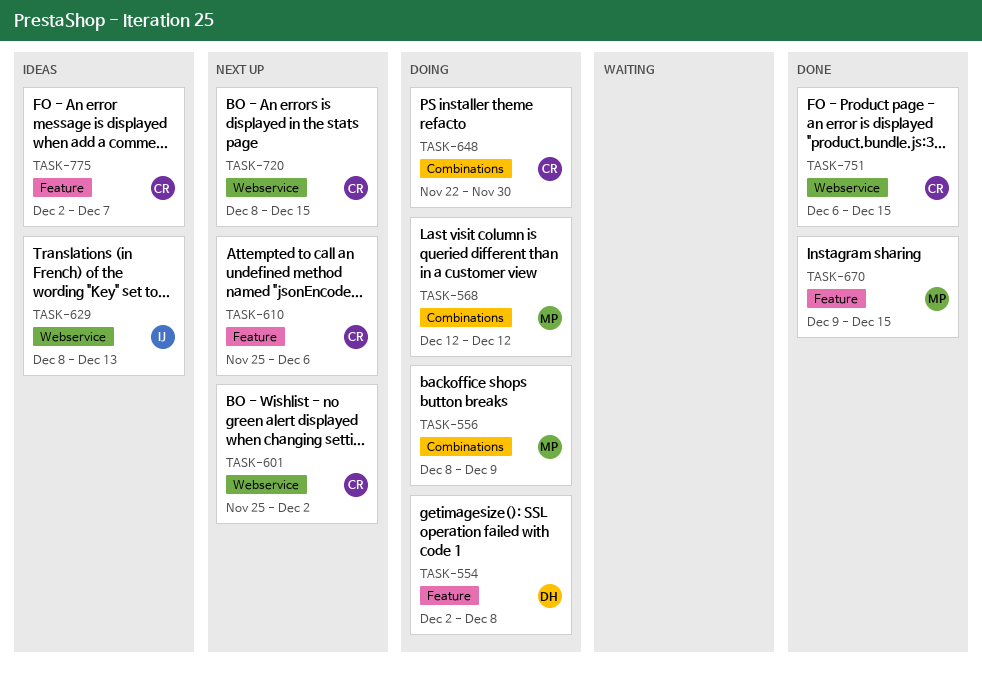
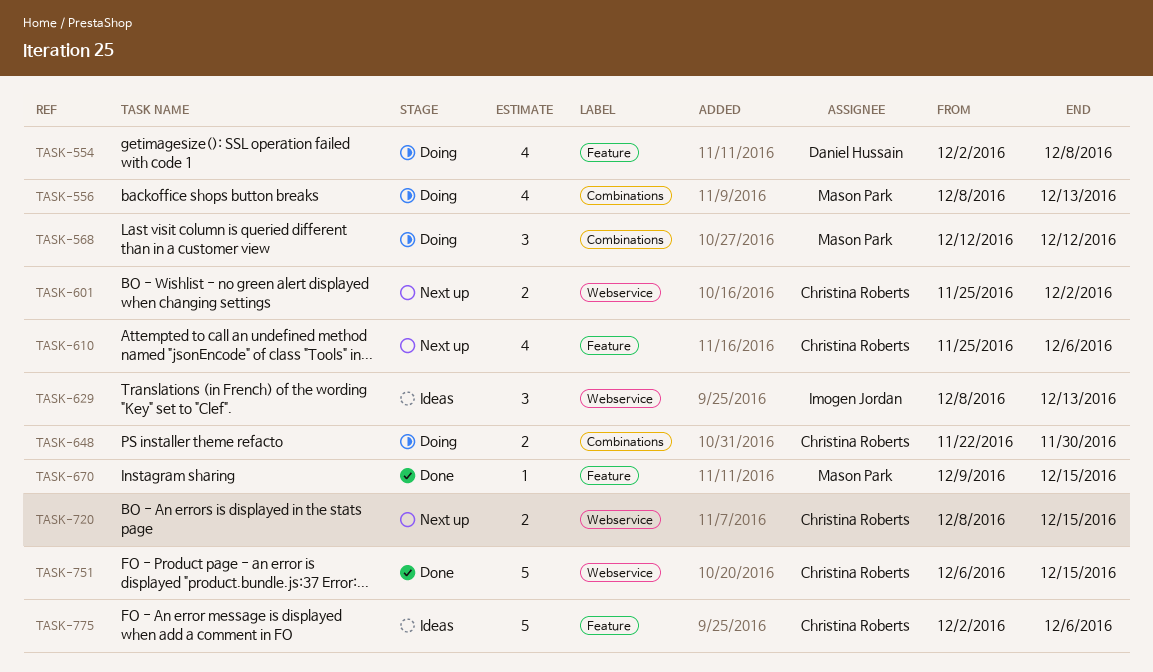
TASK-556, due: Dec 9 -> Dec 13
TASK-775, due: Dec 7 -> Dec 6

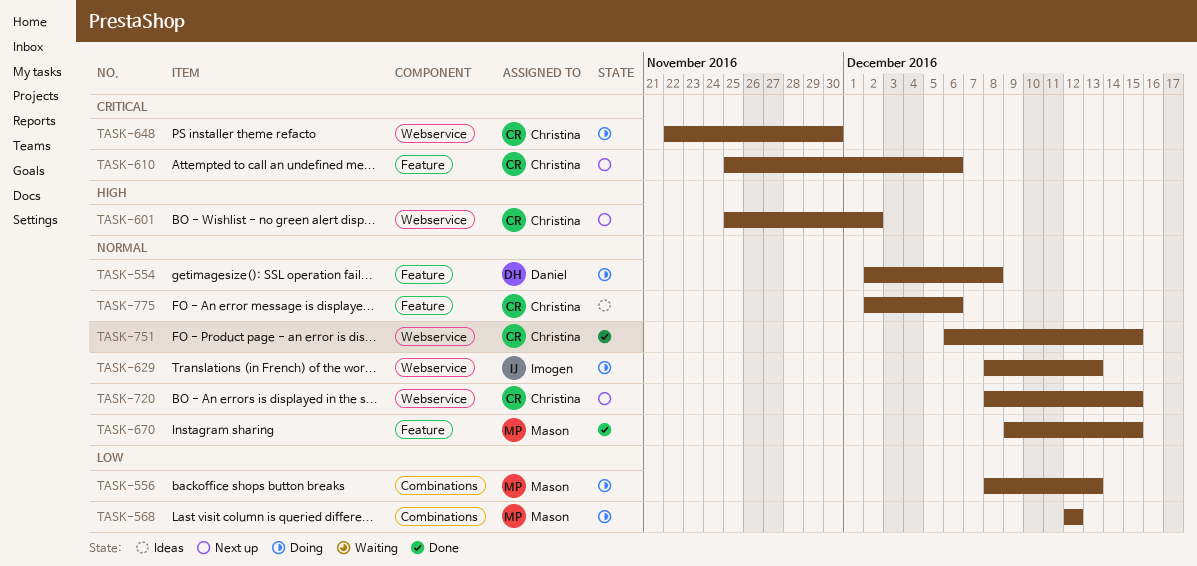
TASK-629, status: Ideas -> Doing
TASK-648, label: Combinations -> Webservice

